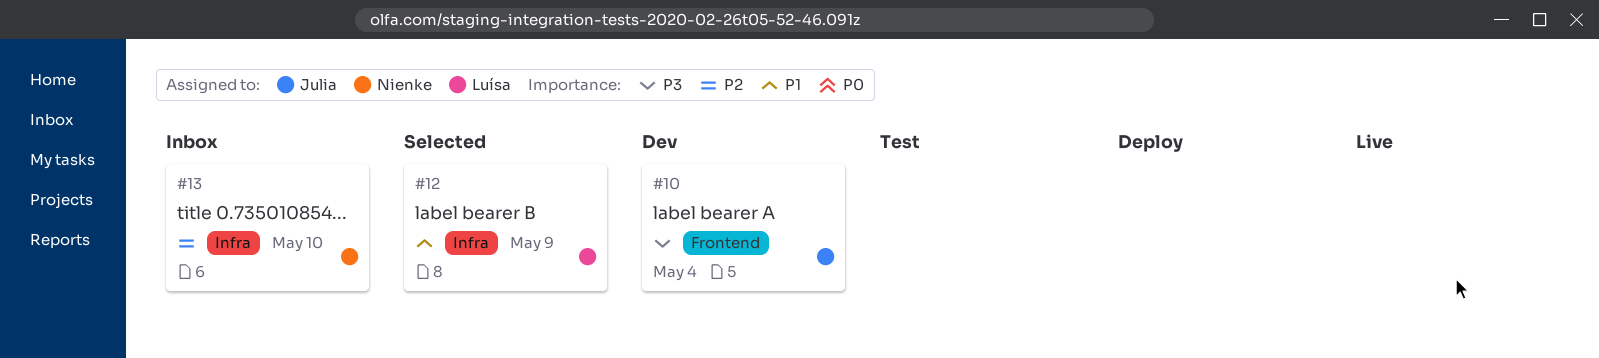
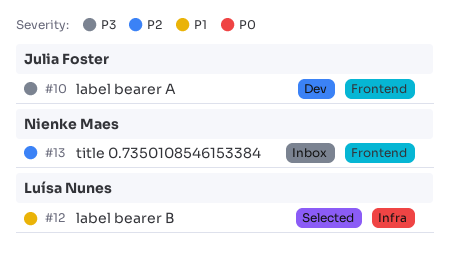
#13, label: Infra -> Frontend

